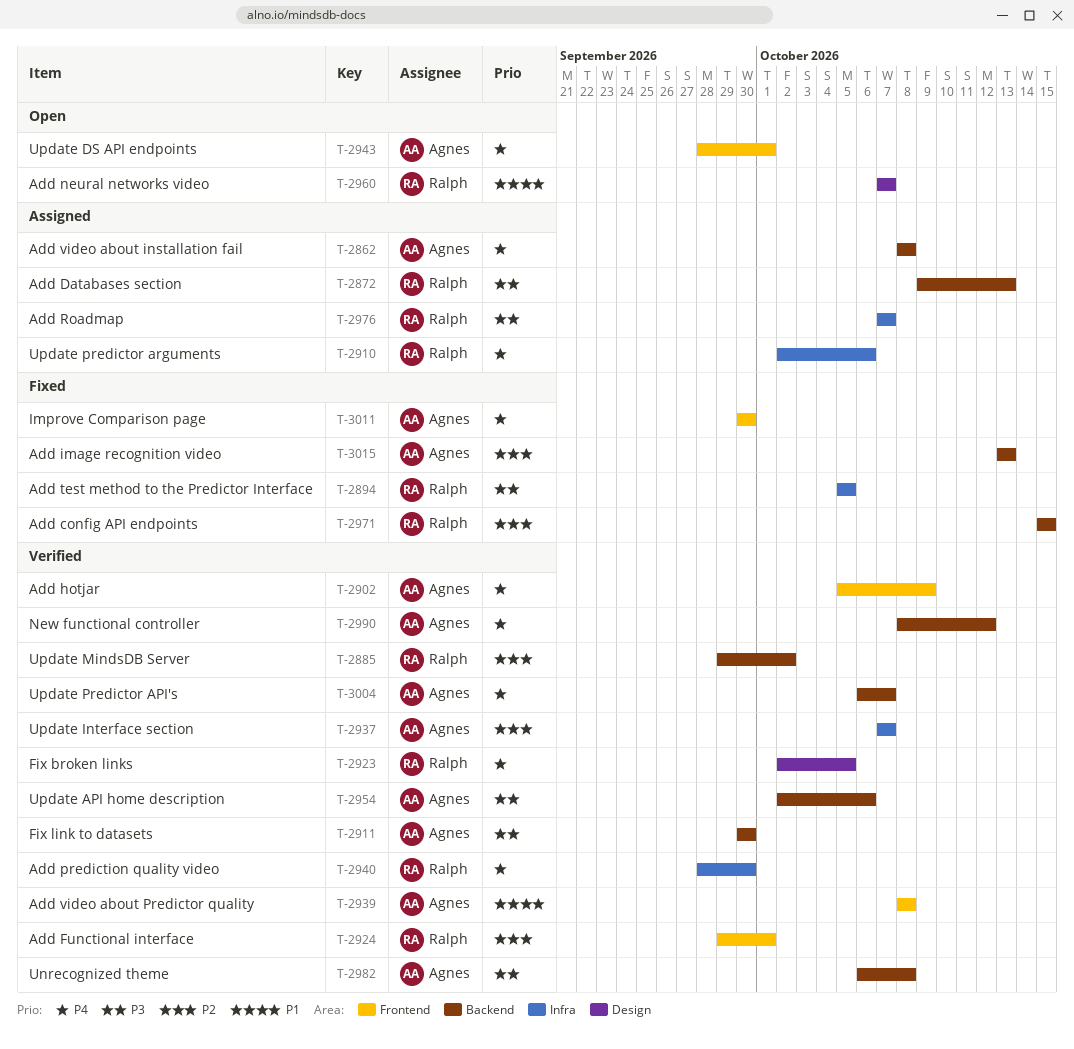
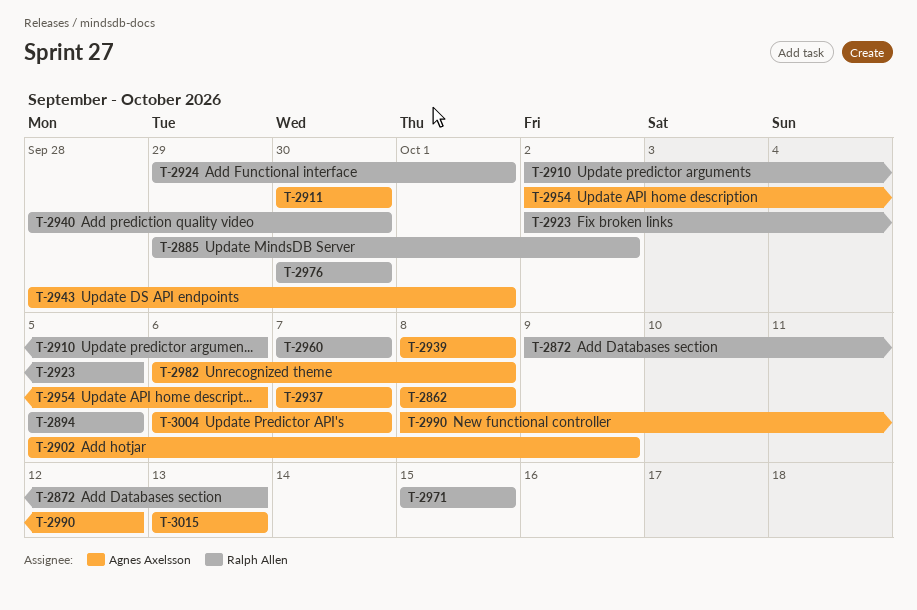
T-2976, start: Oct 7 -> Sep 30
T-2976, due: Oct 7 -> Sep 30
T-3011: present -> none

